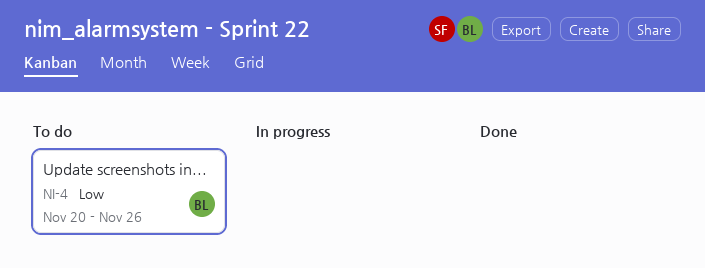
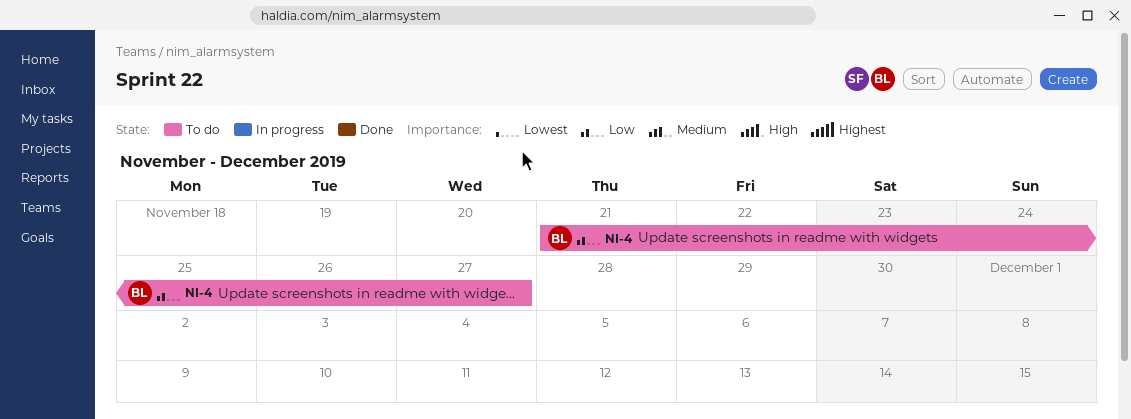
NI-4, start: Nov 20 -> Nov 21
NI-4, due: Nov 26 -> Nov 27

